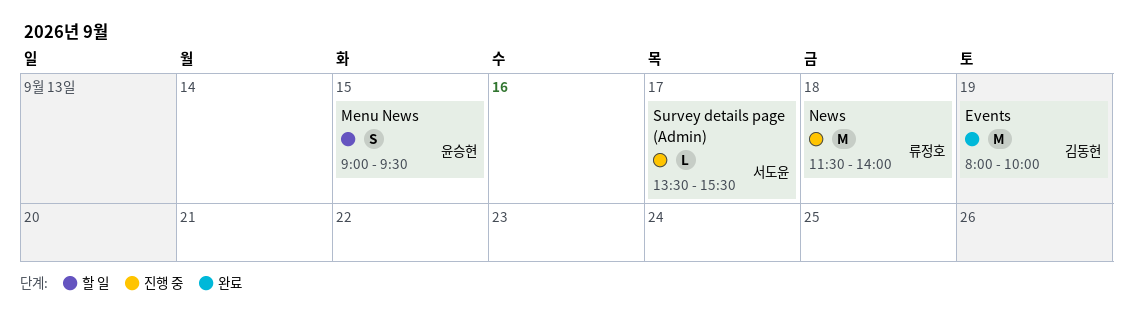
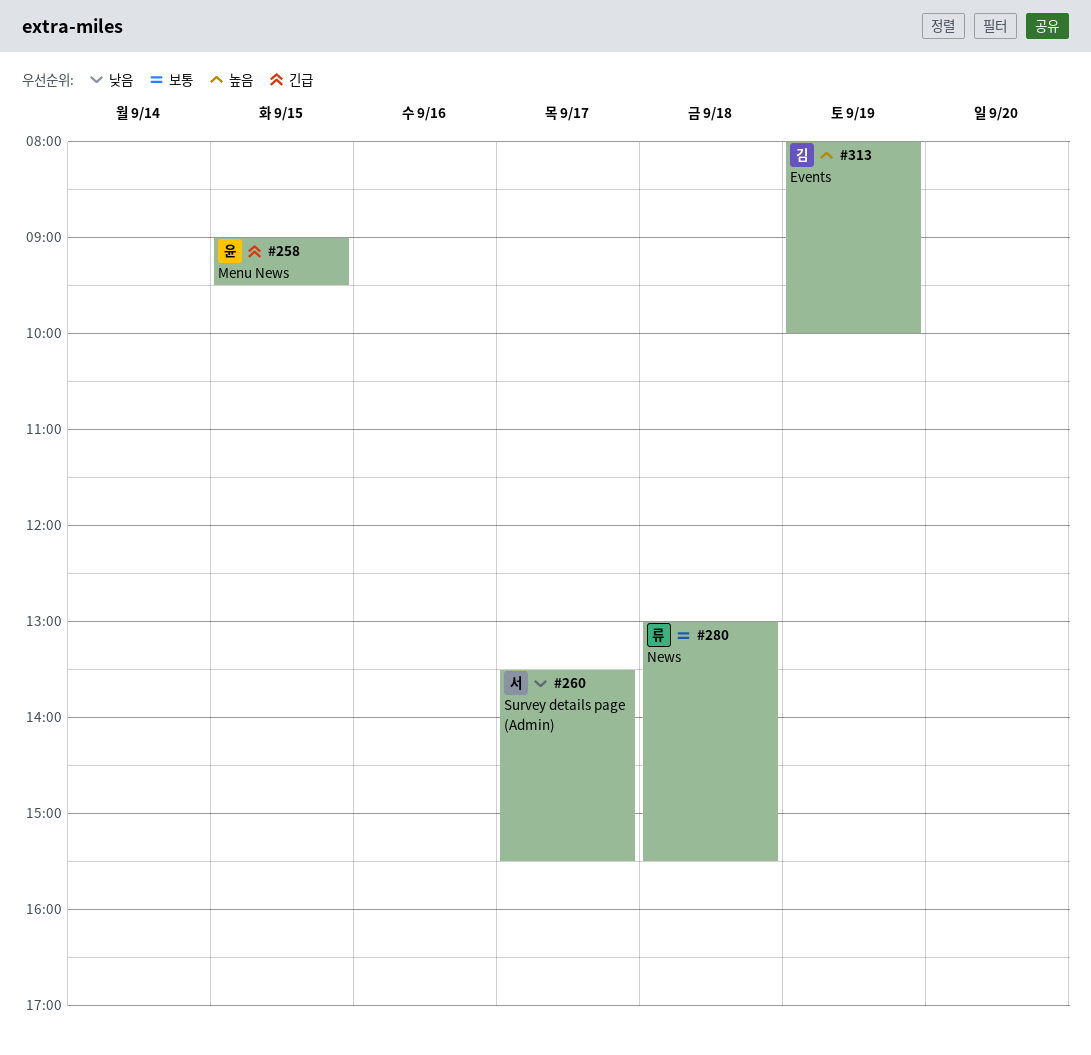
News, begins: 11:30 -> 13:00
News, ends: 14:00 -> 15:30

